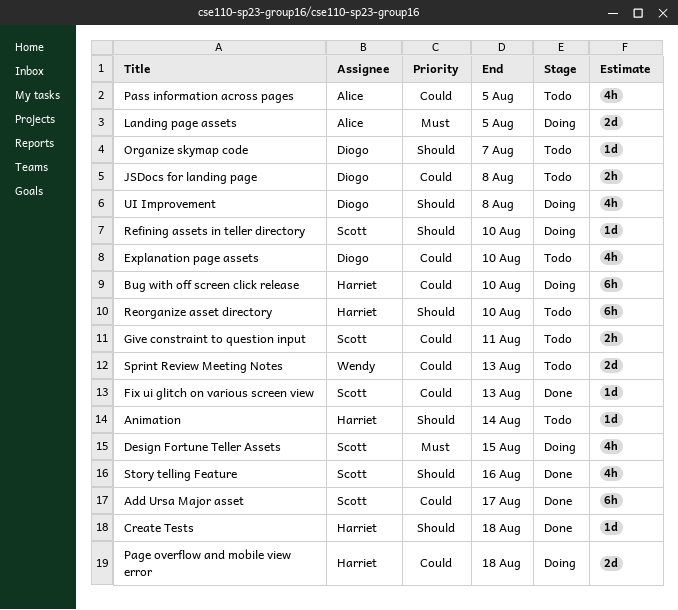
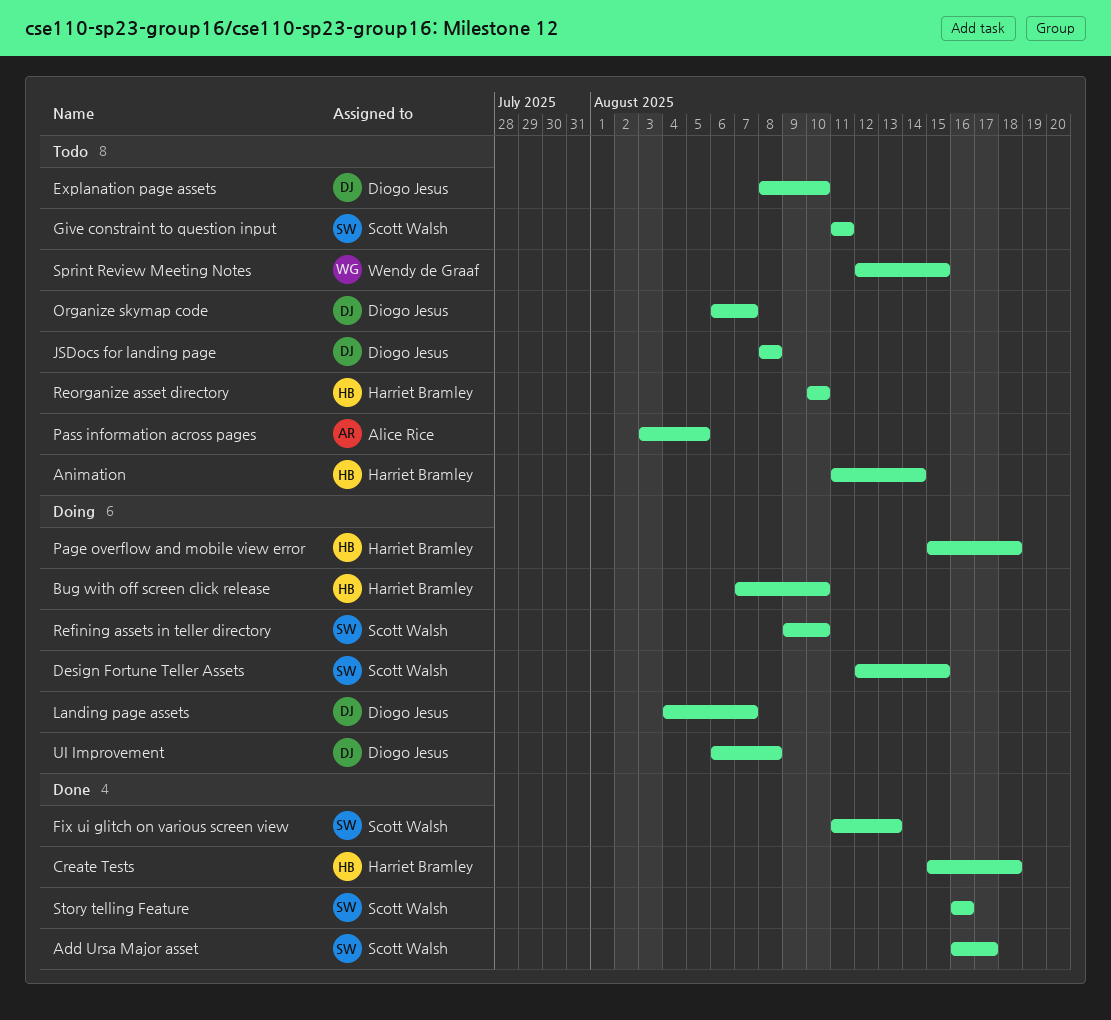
Landing page assets, owner: Alice Rice -> Diogo Jesus
Landing page assets, due: Aug 5 -> Aug 7
Sprint Review Meeting Notes, due: Aug 13 -> Aug 15

